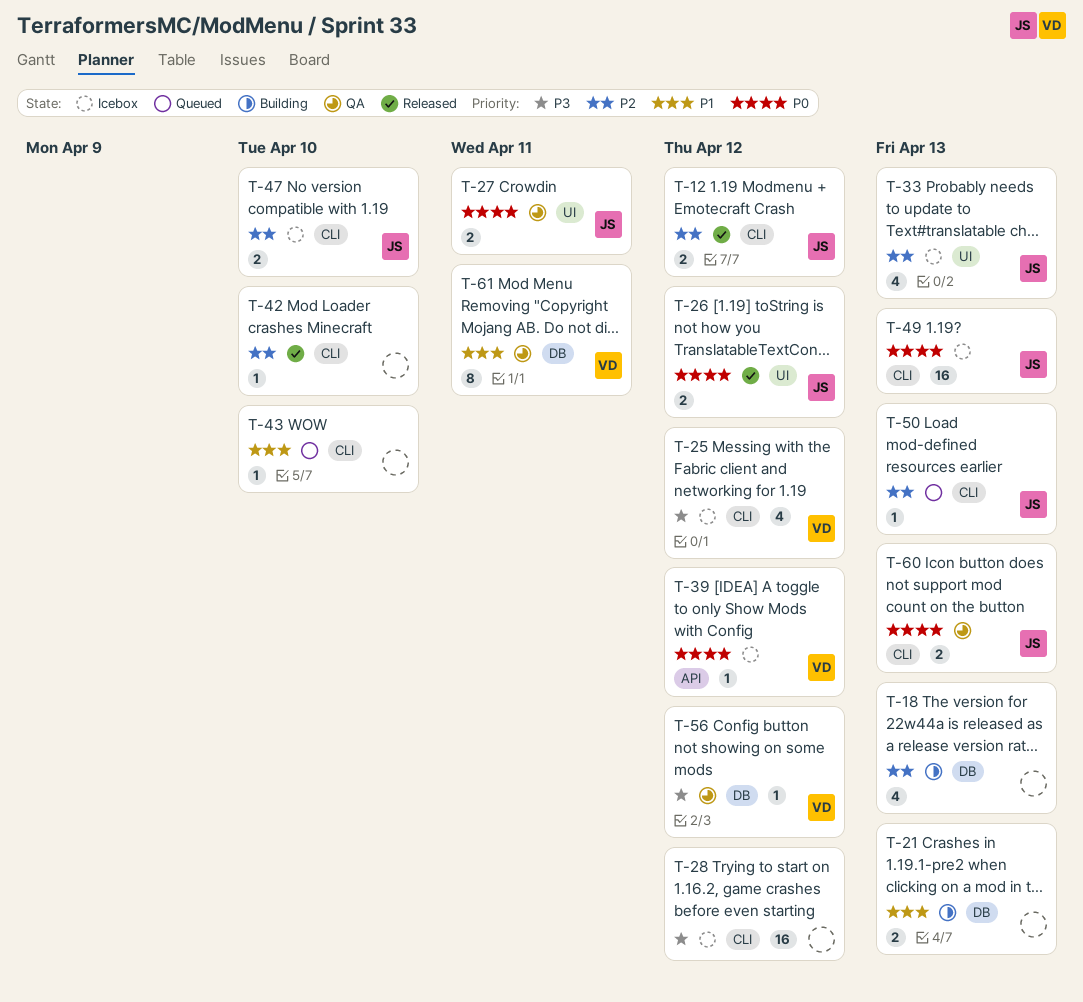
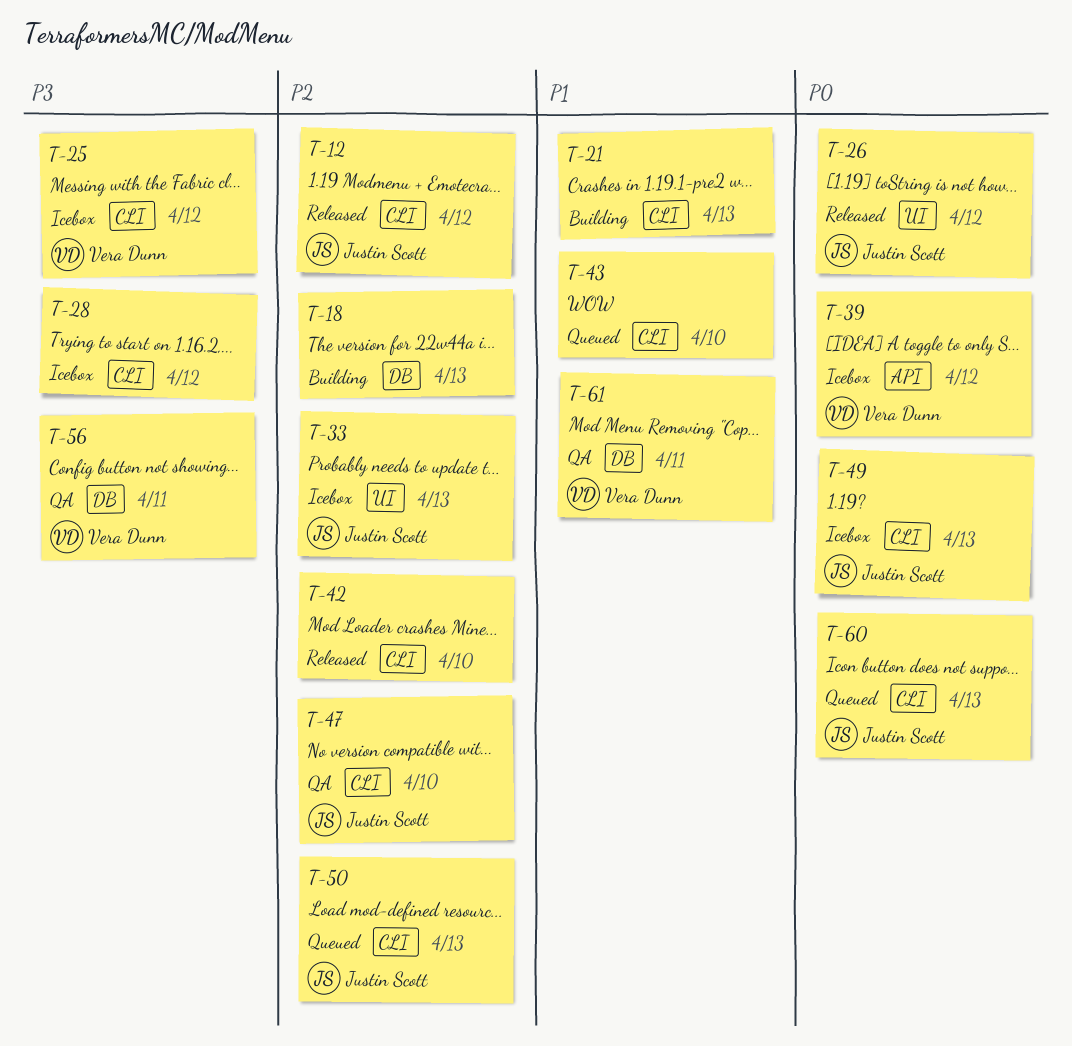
T-21, label: DB -> CLI
T-27: present -> none
T-47, status: Icebox -> QA
T-56, due: Apr 12 -> Apr 11
T-60, status: QA -> Queued

